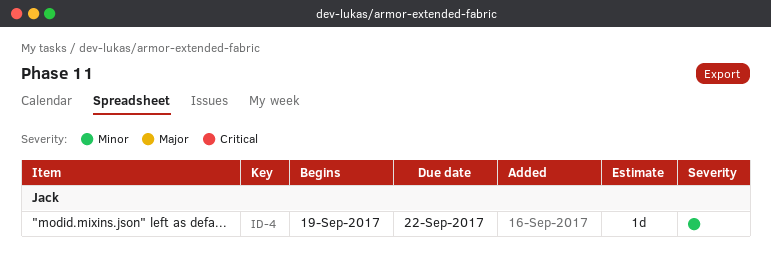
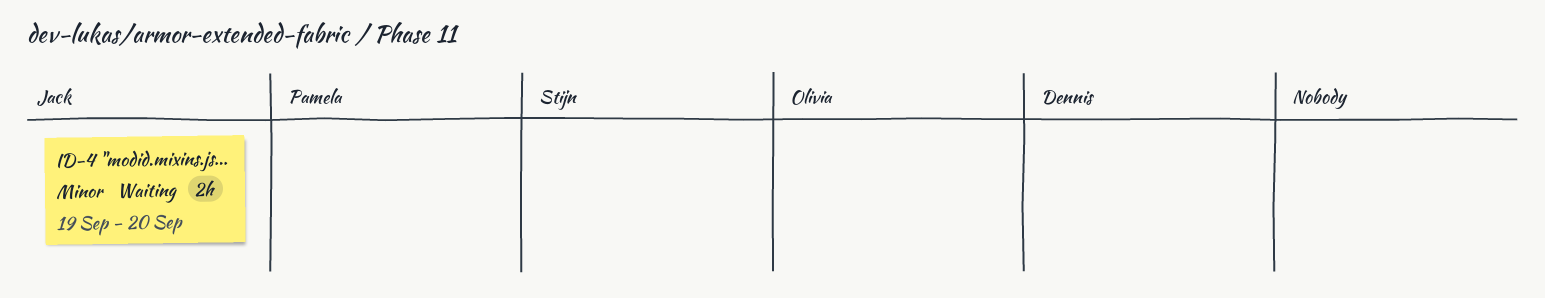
ID-4, estimate: 1d -> 2h
ID-4, due: Sep 22 -> Sep 20

